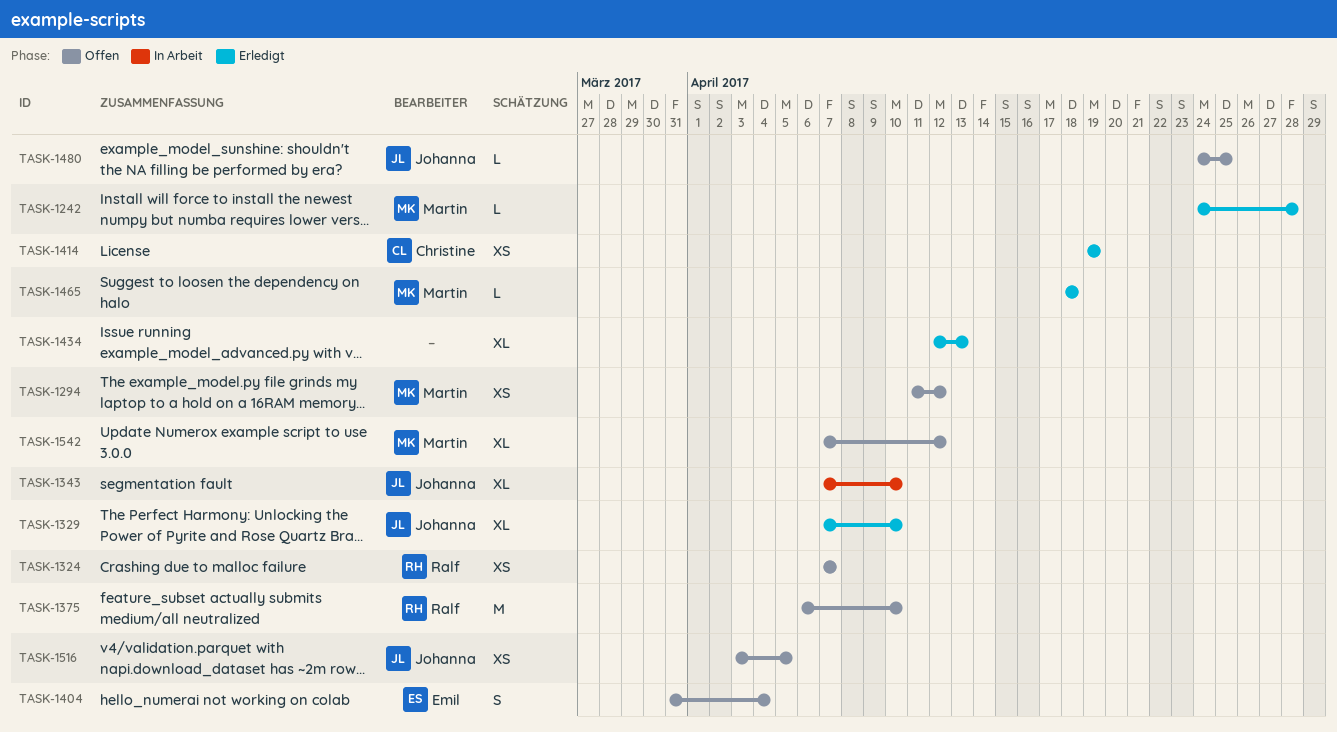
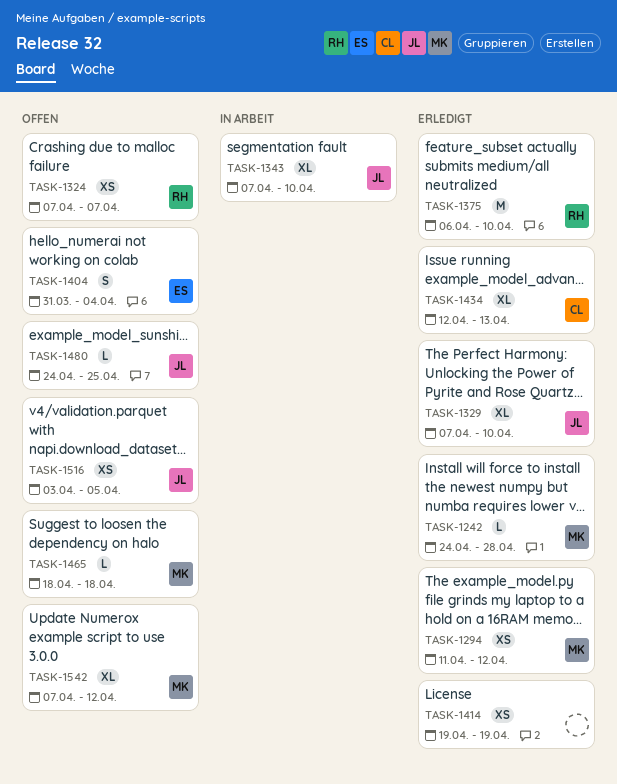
TASK-1294, status: Offen -> Erledigt
TASK-1375, status: Offen -> Erledigt
TASK-1414, owner: Christine -> none
TASK-1434, owner: none -> Christine
TASK-1465, status: Erledigt -> Offen

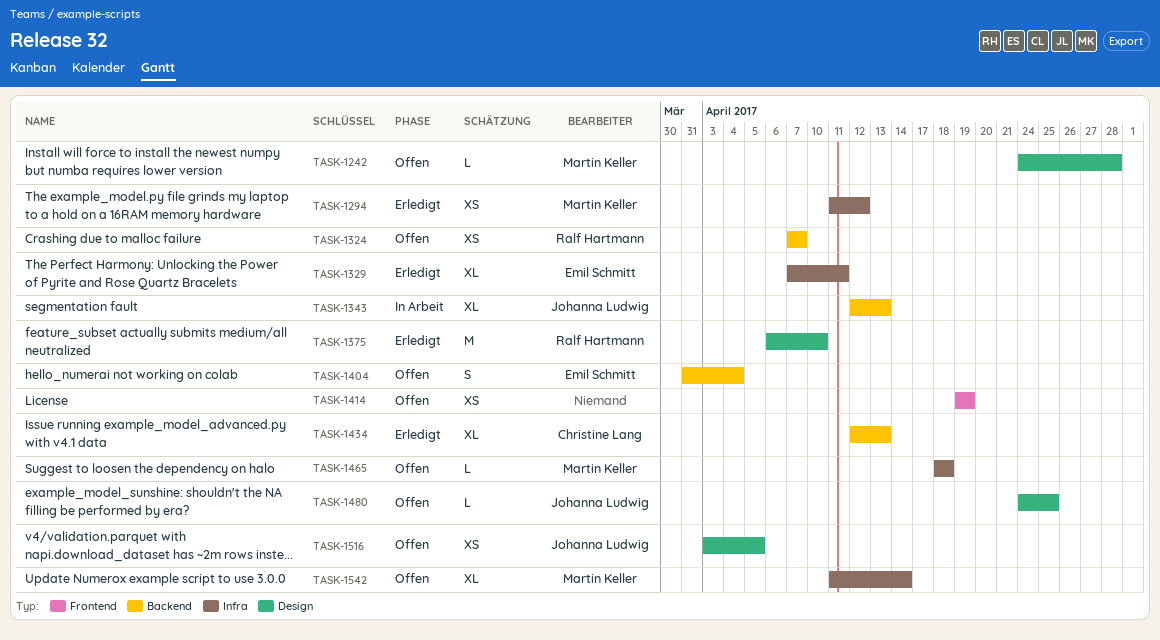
TASK-1242, status: Erledigt -> Offen
TASK-1329, owner: Johanna Ludwig -> Emil Schmitt
TASK-1329, due: Apr 10 -> Apr 11
TASK-1343, start: Apr 7 -> Apr 12
TASK-1343, due: Apr 10 -> Apr 13
TASK-1414, status: Erledigt -> Offen
TASK-1542, start: Apr 7 -> Apr 11
TASK-1542, due: Apr 12 -> Apr 14

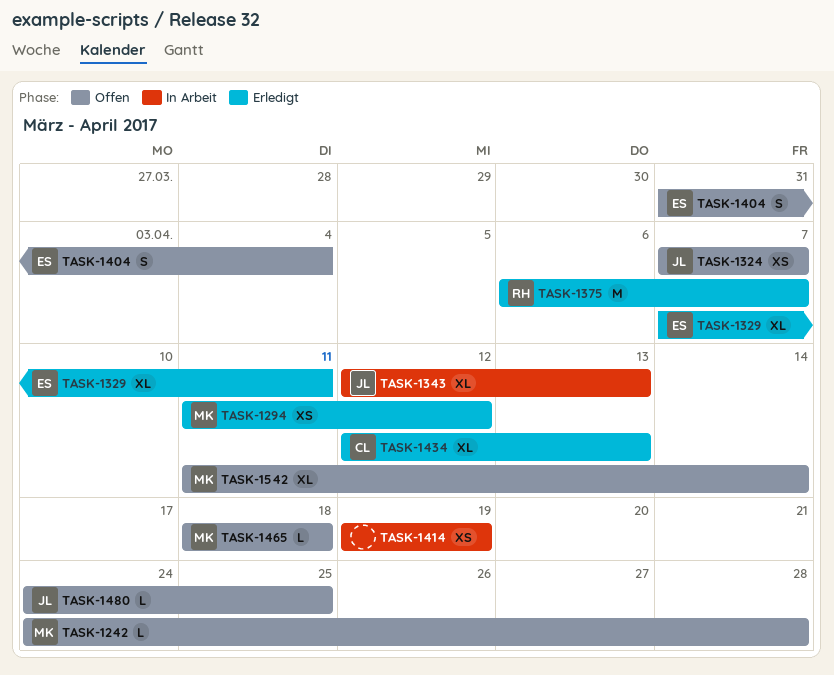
TASK-1324, owner: Ralf Hartmann -> Johanna Ludwig
TASK-1375, due: Apr 10 -> Apr 7
TASK-1414, status: Offen -> In Arbeit
TASK-1516: present -> none

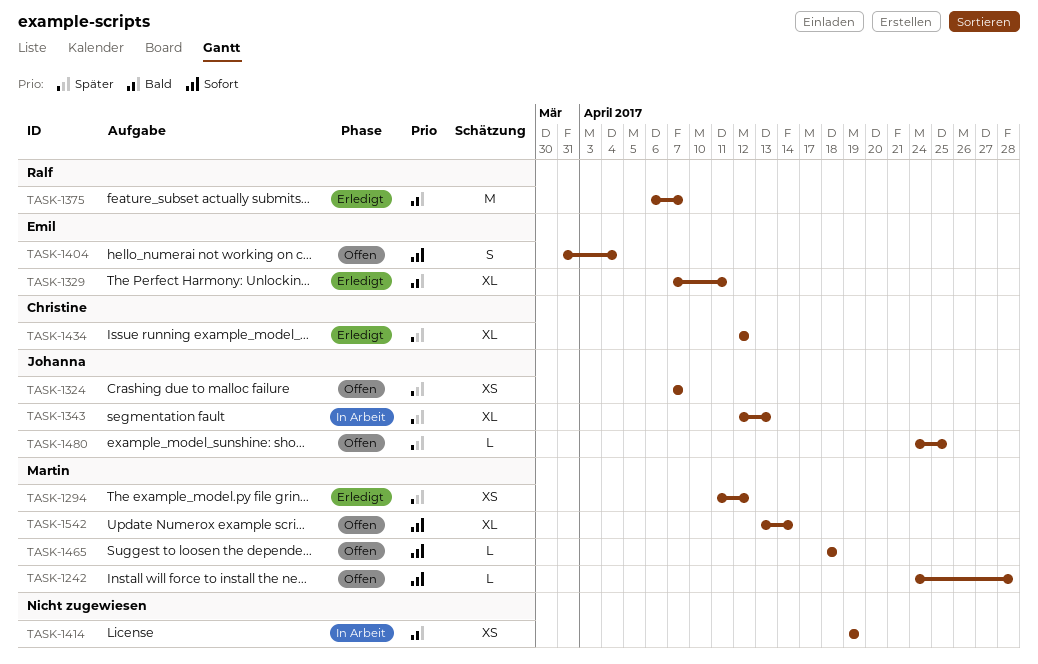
TASK-1434, due: Apr 13 -> Apr 12
TASK-1542, start: Apr 11 -> Apr 13

